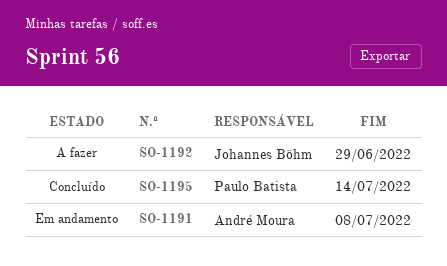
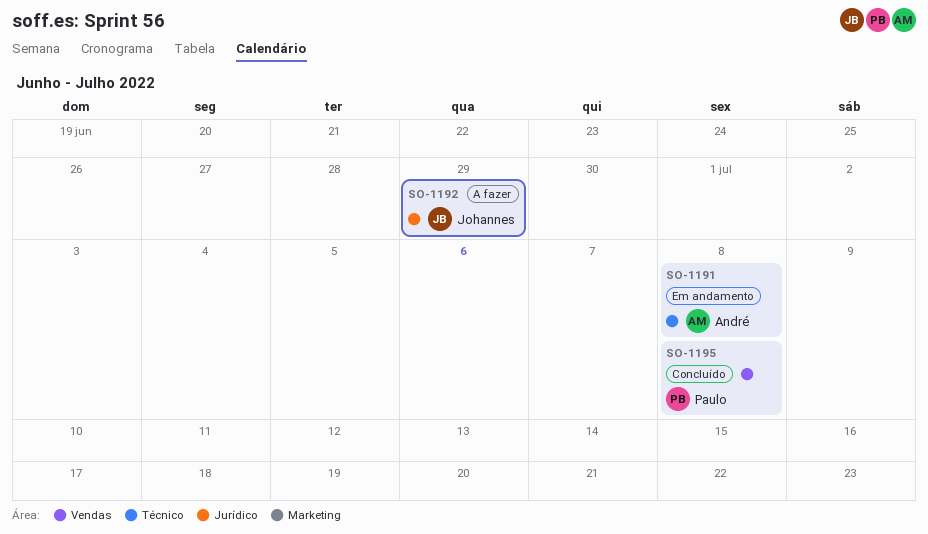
SO-1195, due: Jul 14 -> Jul 8

